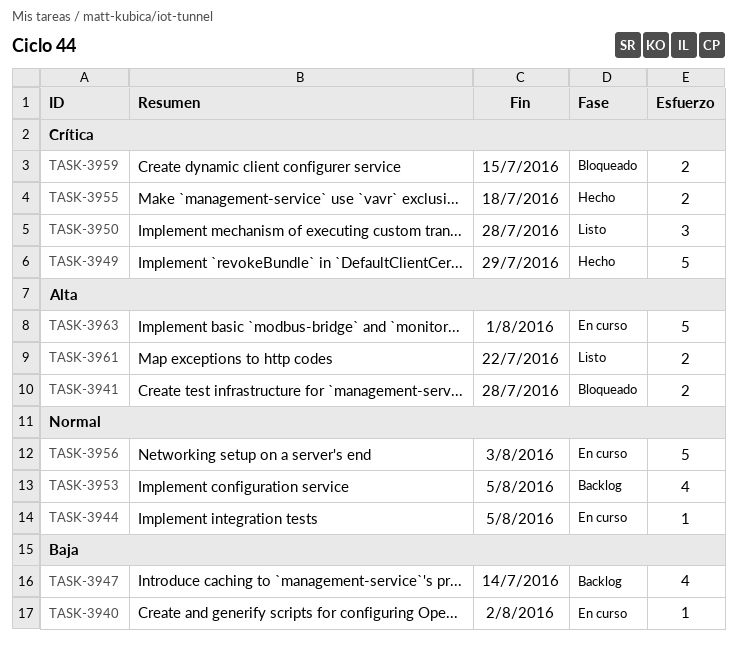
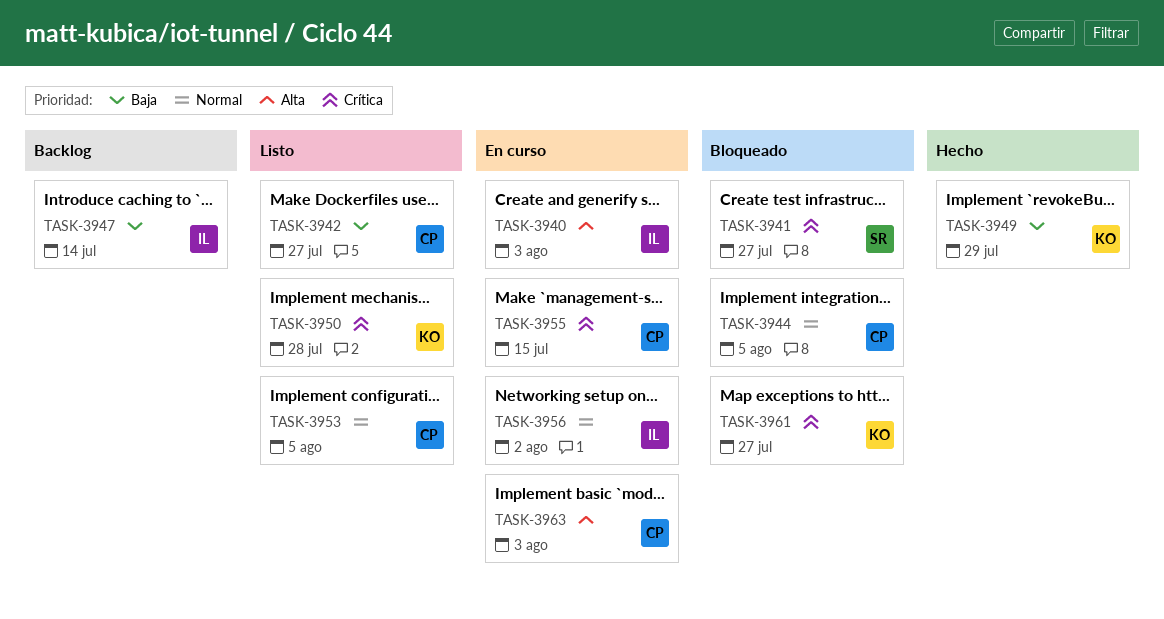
TASK-3940, priority: Baja -> Alta
TASK-3940, due: Aug 2 -> Aug 3
TASK-3941, priority: Alta -> Crítica
TASK-3941, due: Jul 28 -> Jul 27
TASK-3942: none -> present
TASK-3944, status: En curso -> Bloqueado
TASK-3949, priority: Crítica -> Baja
TASK-3953, status: Backlog -> Listo
TASK-3955, status: Hecho -> En curso
TASK-3955, due: Jul 18 -> Jul 15
TASK-3956, due: Aug 3 -> Aug 2
TASK-3959: present -> none
TASK-3961, status: Listo -> Bloqueado
TASK-3961, priority: Alta -> Crítica
TASK-3961, due: Jul 22 -> Jul 27
TASK-3963, due: Aug 1 -> Aug 3

